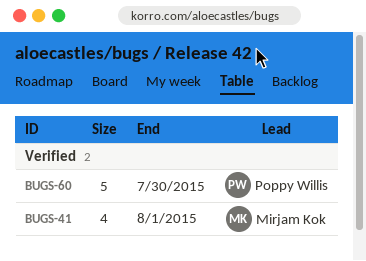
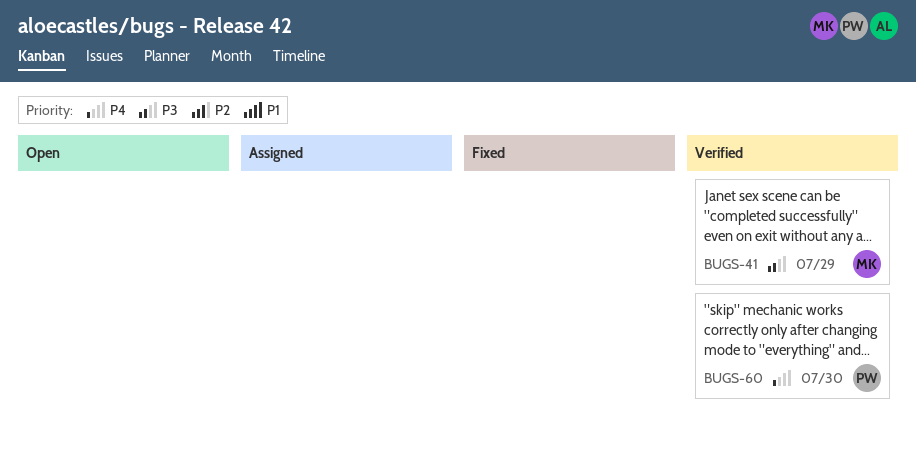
BUGS-41, due: Aug 1 -> Jul 29

